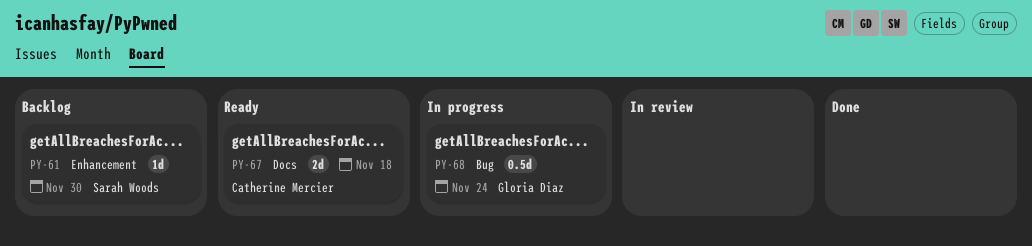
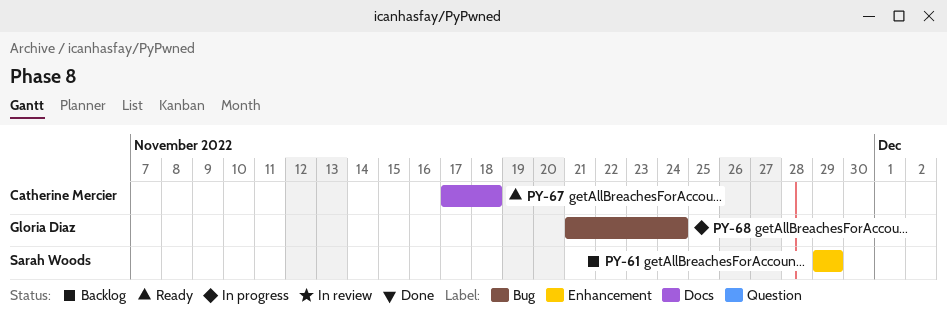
PY-61, due: Nov 30 -> Nov 29

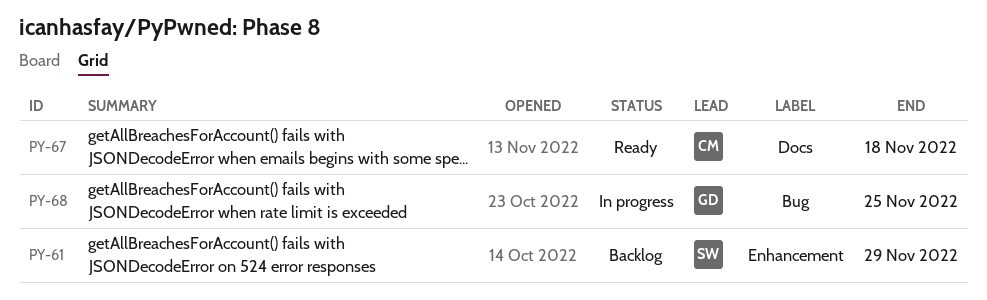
PY-68, due: Nov 24 -> Nov 25

